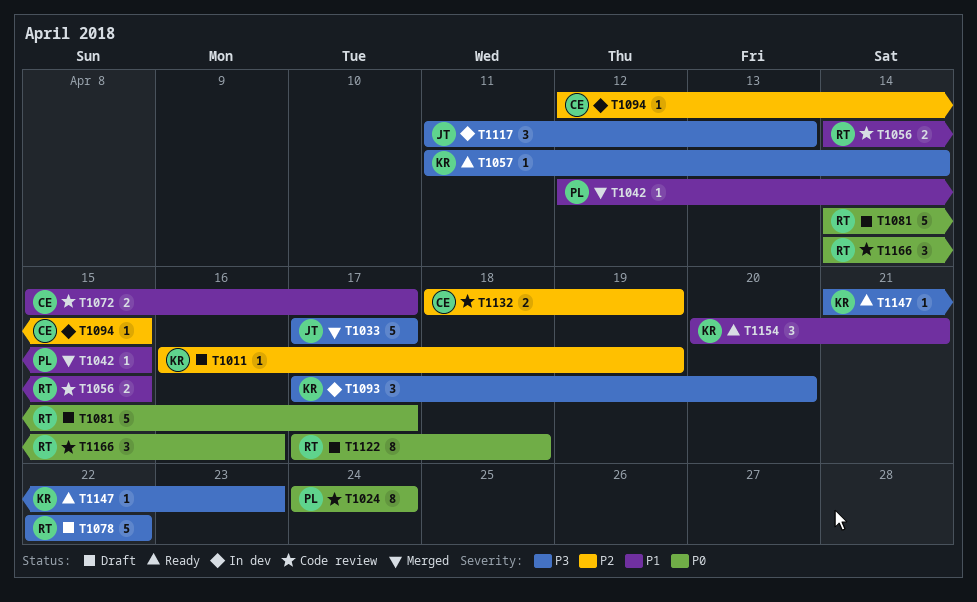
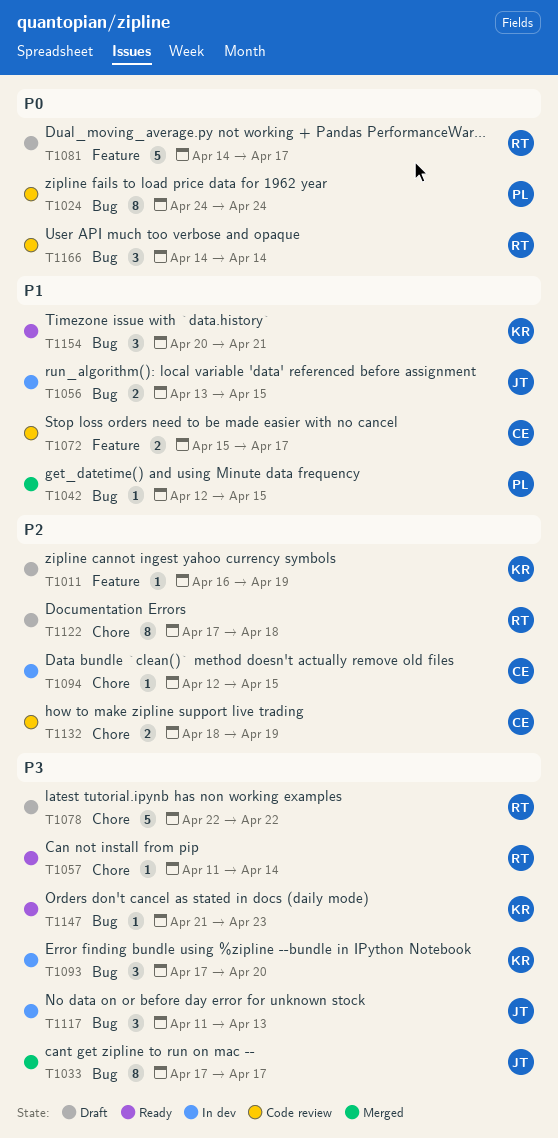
T1033, estimate: 5 -> 8
T1056, status: Code review -> In dev
T1056, owner: RT -> JT
T1056, start: Apr 14 -> Apr 13
T1057, owner: KR -> RT
T1122, priority: P0 -> P2
T1166, due: Apr 16 -> Apr 14

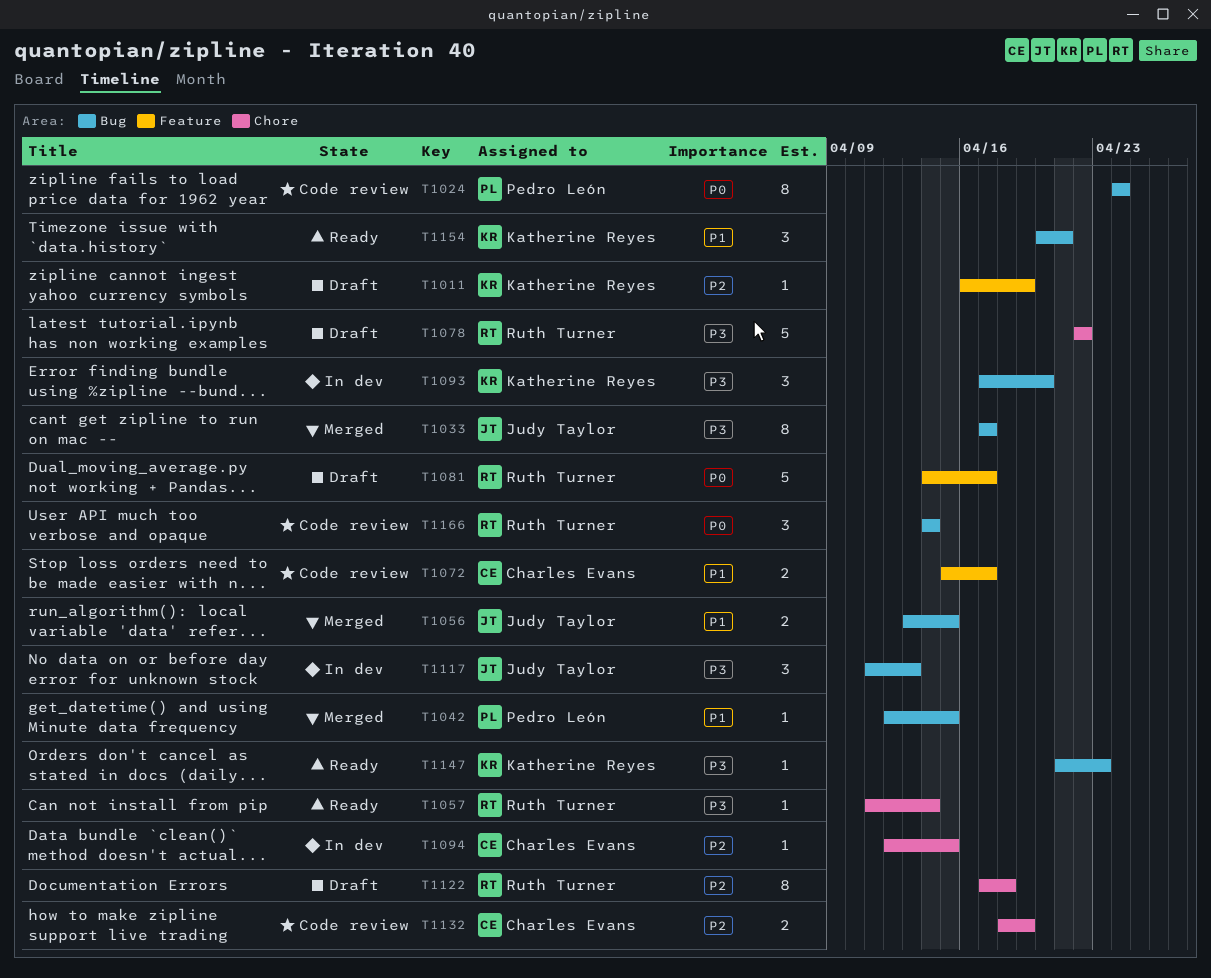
T1056, status: In dev -> Merged

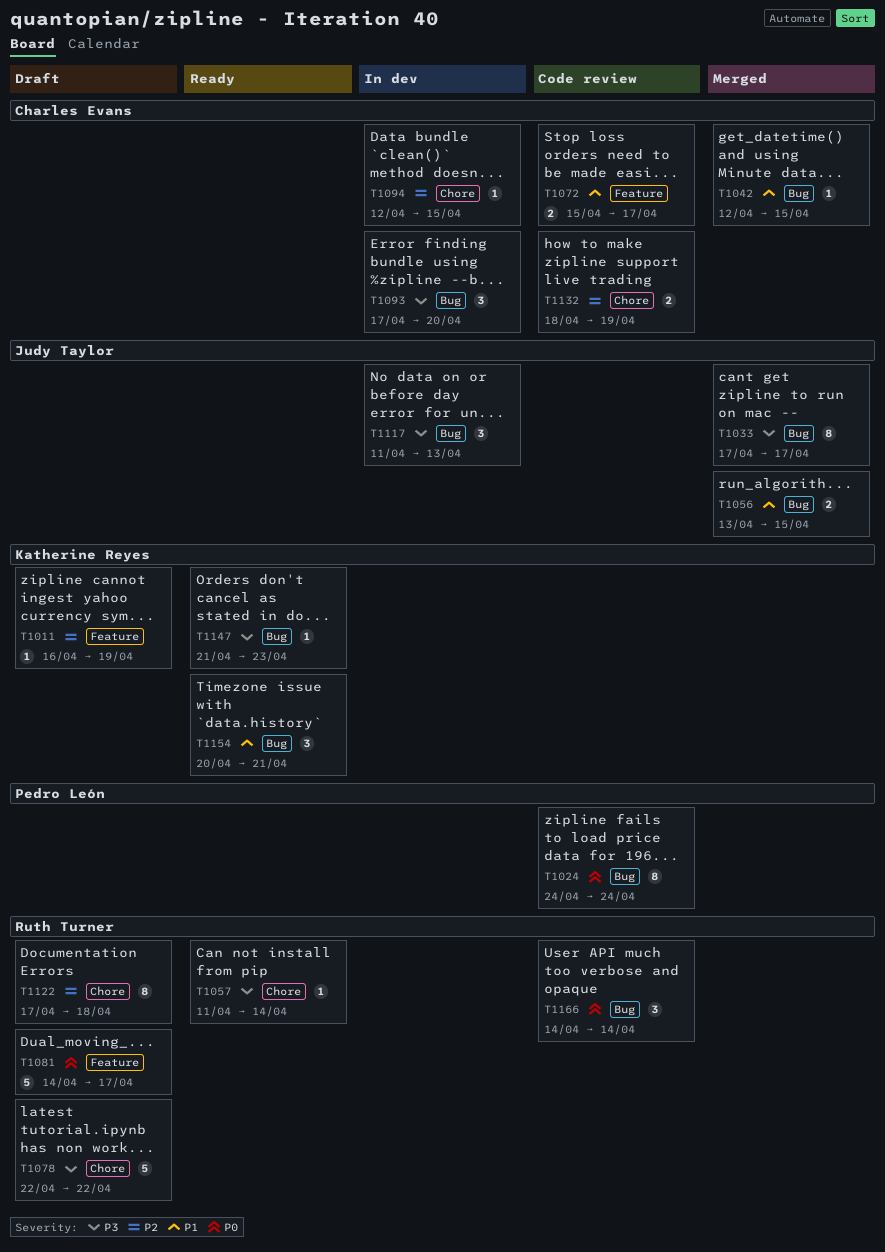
T1042, owner: Pedro León -> Charles Evans
T1093, owner: Katherine Reyes -> Charles Evans

